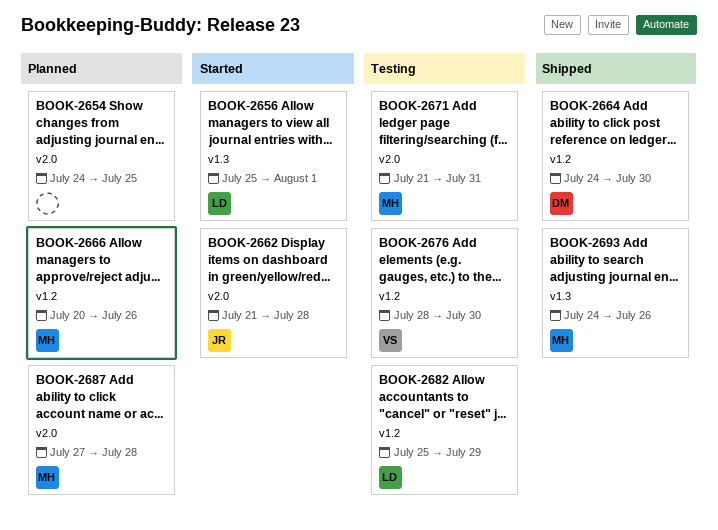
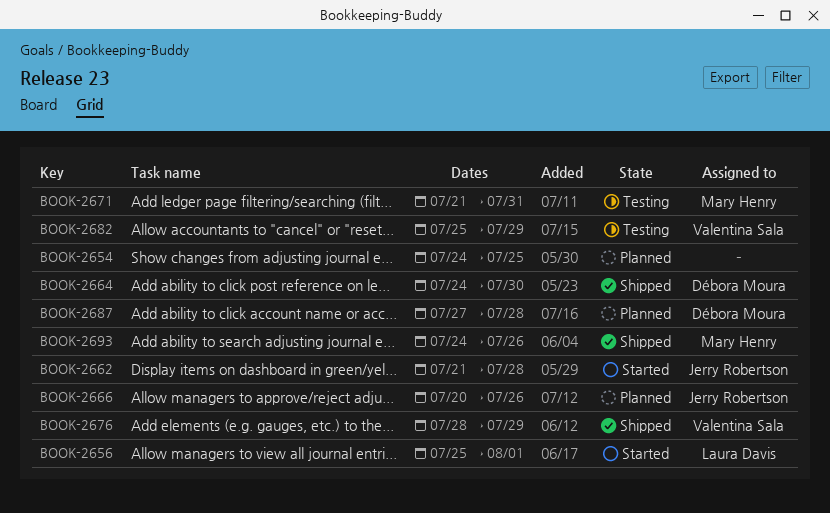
BOOK-2666, owner: Mary Henry -> Jerry Robertson
BOOK-2676, status: Testing -> Shipped
BOOK-2676, due: Jul 30 -> Jul 29
BOOK-2682, owner: Laura Davis -> Valentina Sala
BOOK-2687, owner: Mary Henry -> Débora Moura

